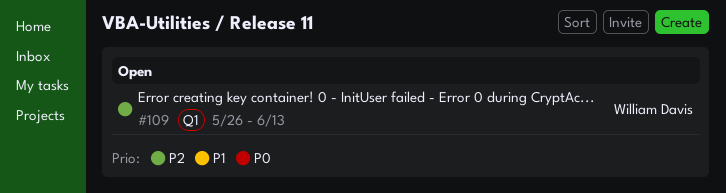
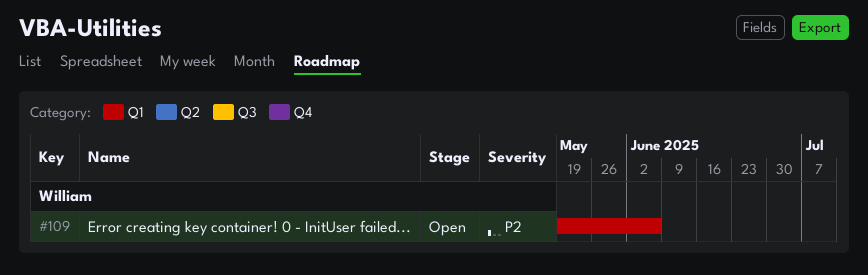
#109, start: May 26 -> May 19
#109, due: Jun 13 -> Jun 6

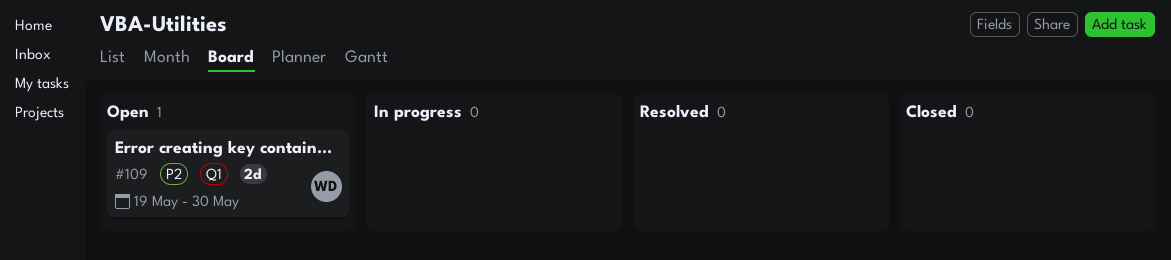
#109, due: Jun 6 -> May 30

